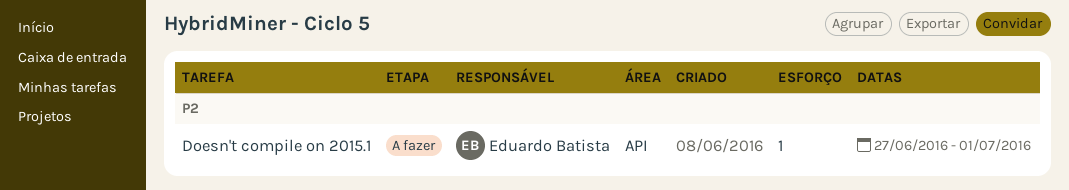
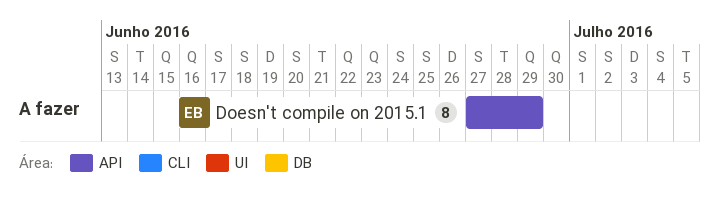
Doesn't compile on 2015.1, estimate: 1 -> 8
Doesn't compile on 2015.1, due: Jul 1 -> Jun 29

